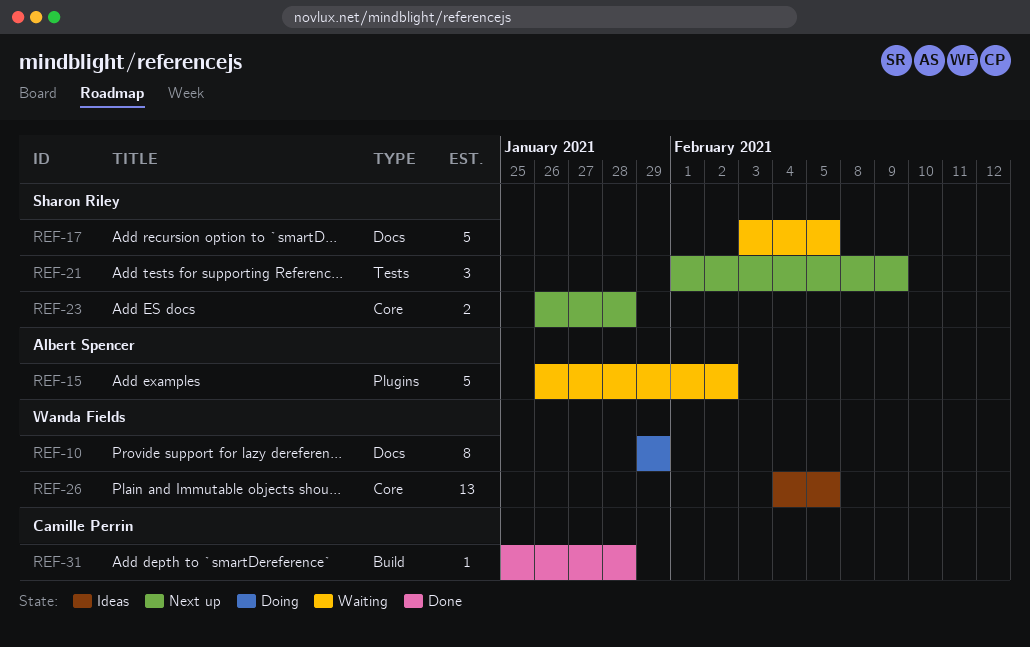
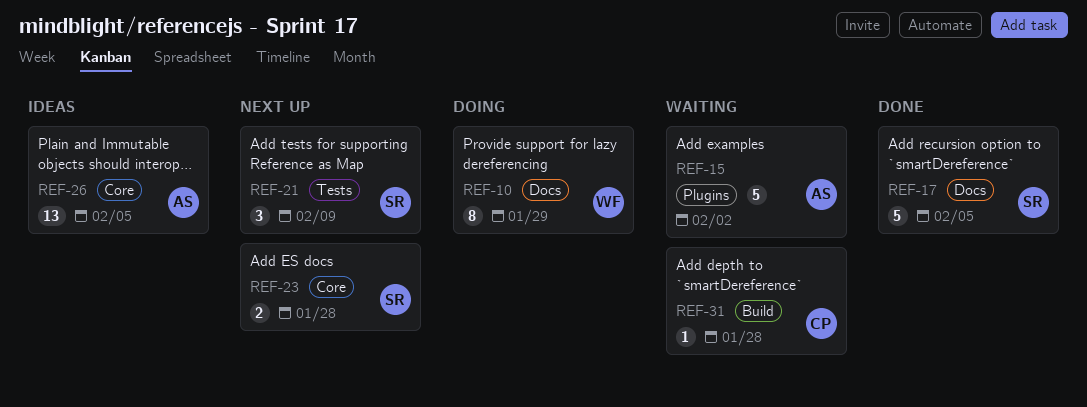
REF-17, status: Waiting -> Done
REF-26, owner: Wanda Fields -> Albert Spencer
REF-31, status: Done -> Waiting

